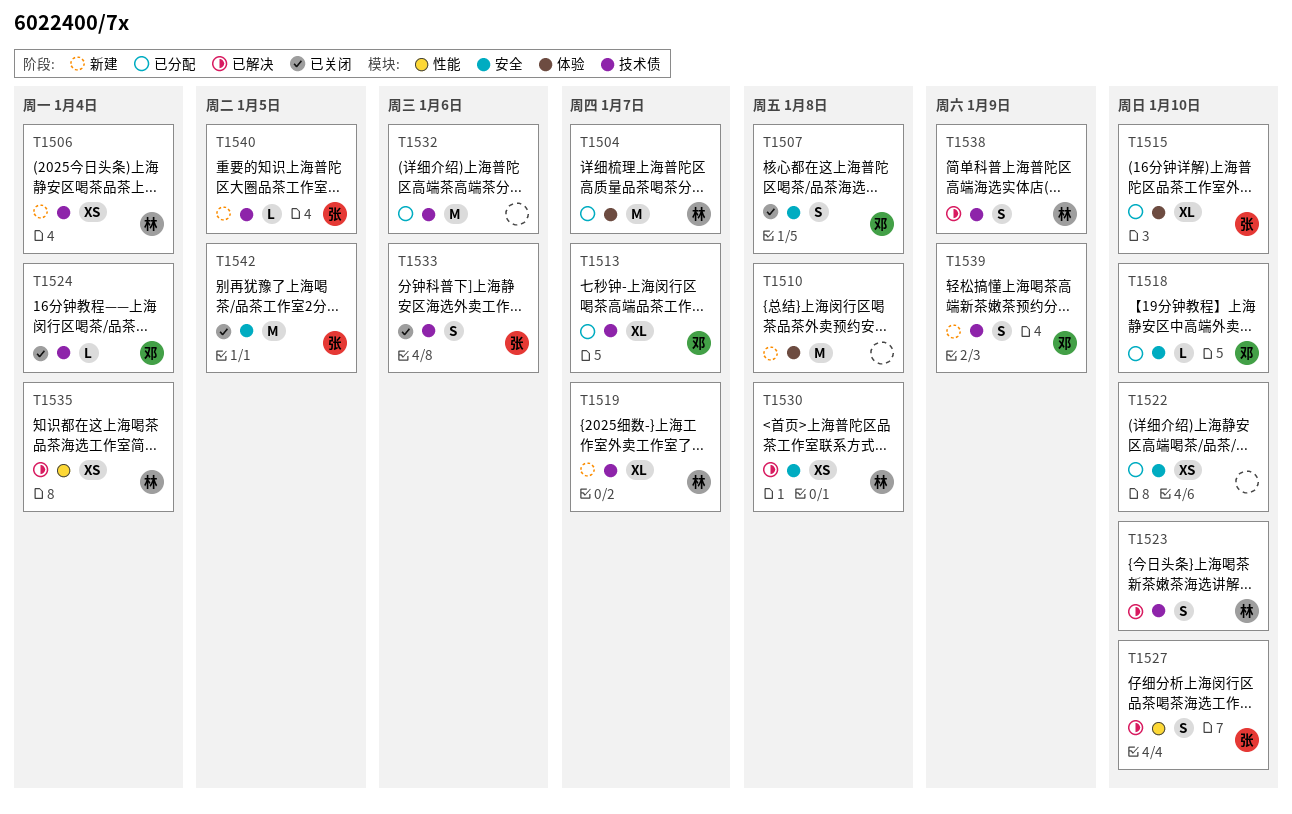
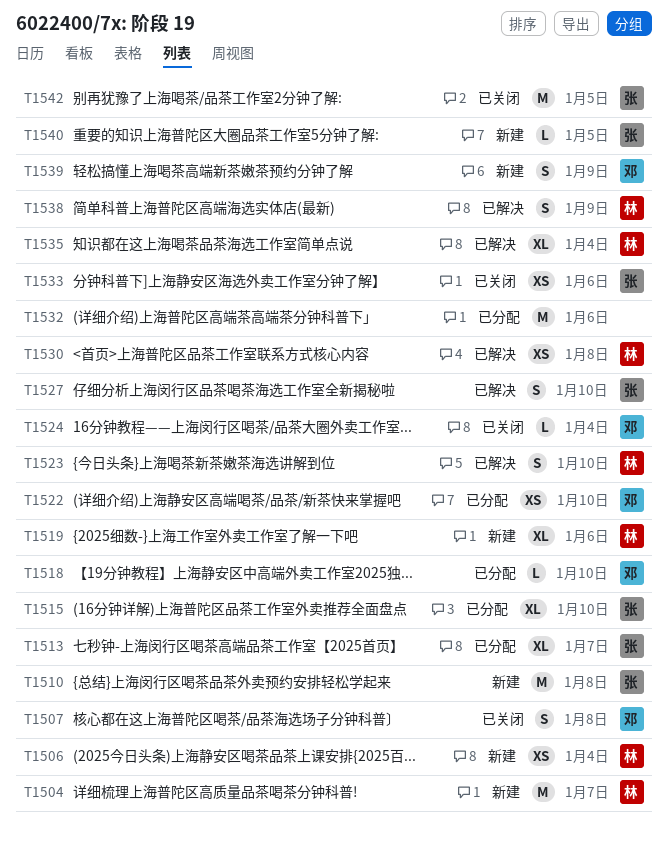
T1504, status: 已分配 -> 新建
T1510, owner: none -> 张
T1513, owner: 邓 -> 张
T1519, due: Jan 7 -> Jan 6
T1522, owner: none -> 邓
T1533, estimate: S -> XS
T1535, estimate: XS -> XL

